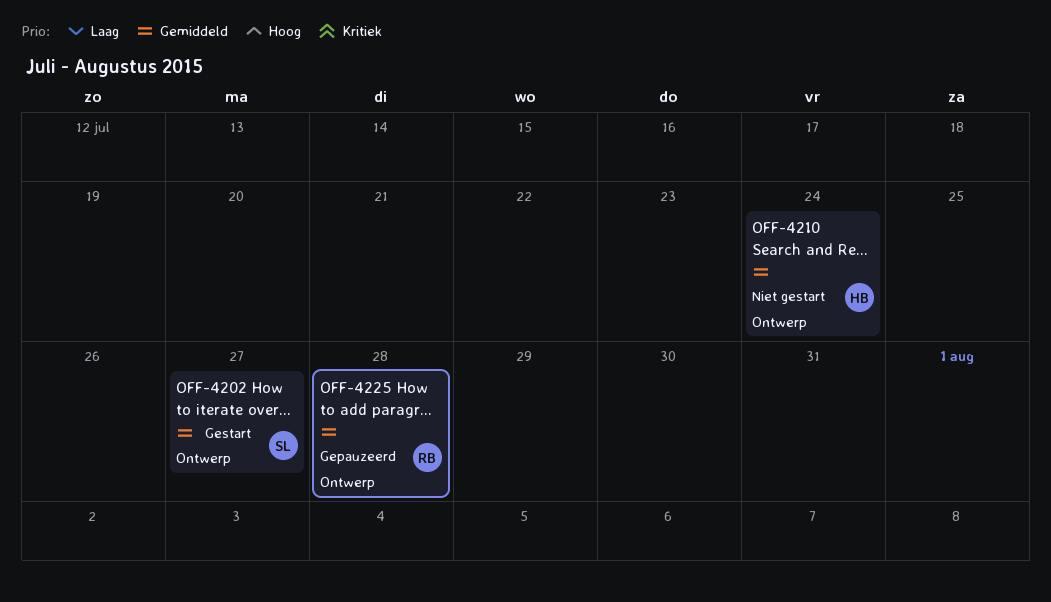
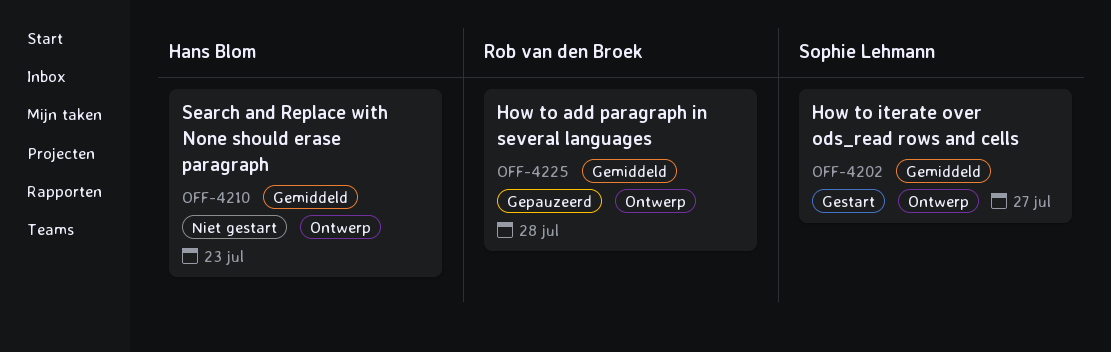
OFF-4210, due: Jul 24 -> Jul 23

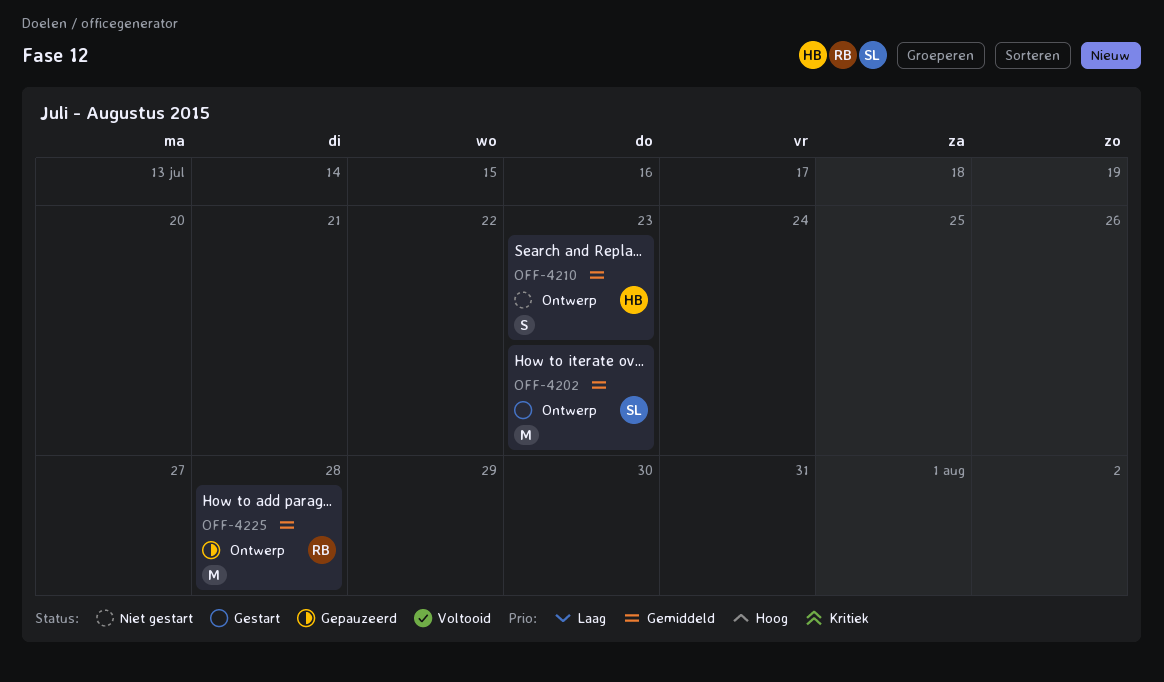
OFF-4202, due: Jul 27 -> Jul 23

